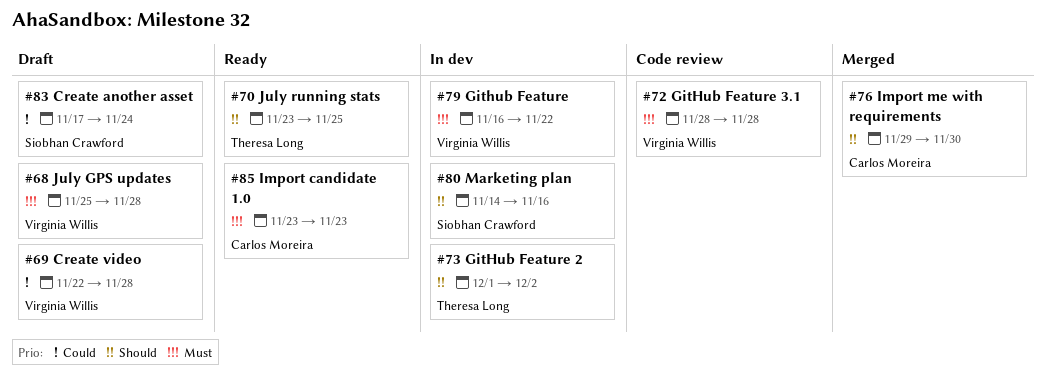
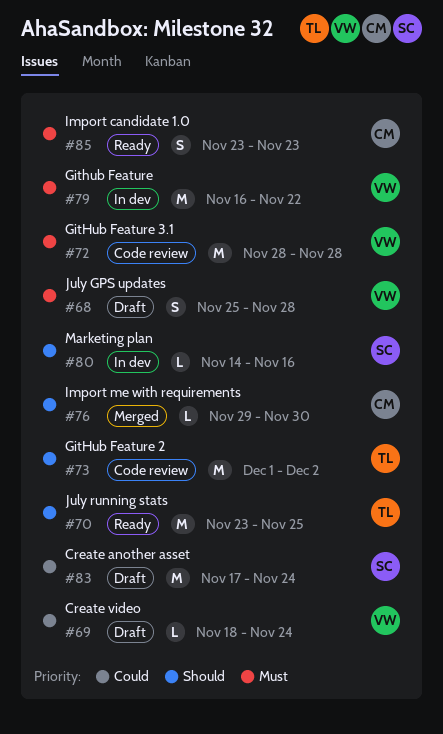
#69, start: Nov 22 -> Nov 18
#69, due: Nov 28 -> Nov 24
#73, status: In dev -> Code review

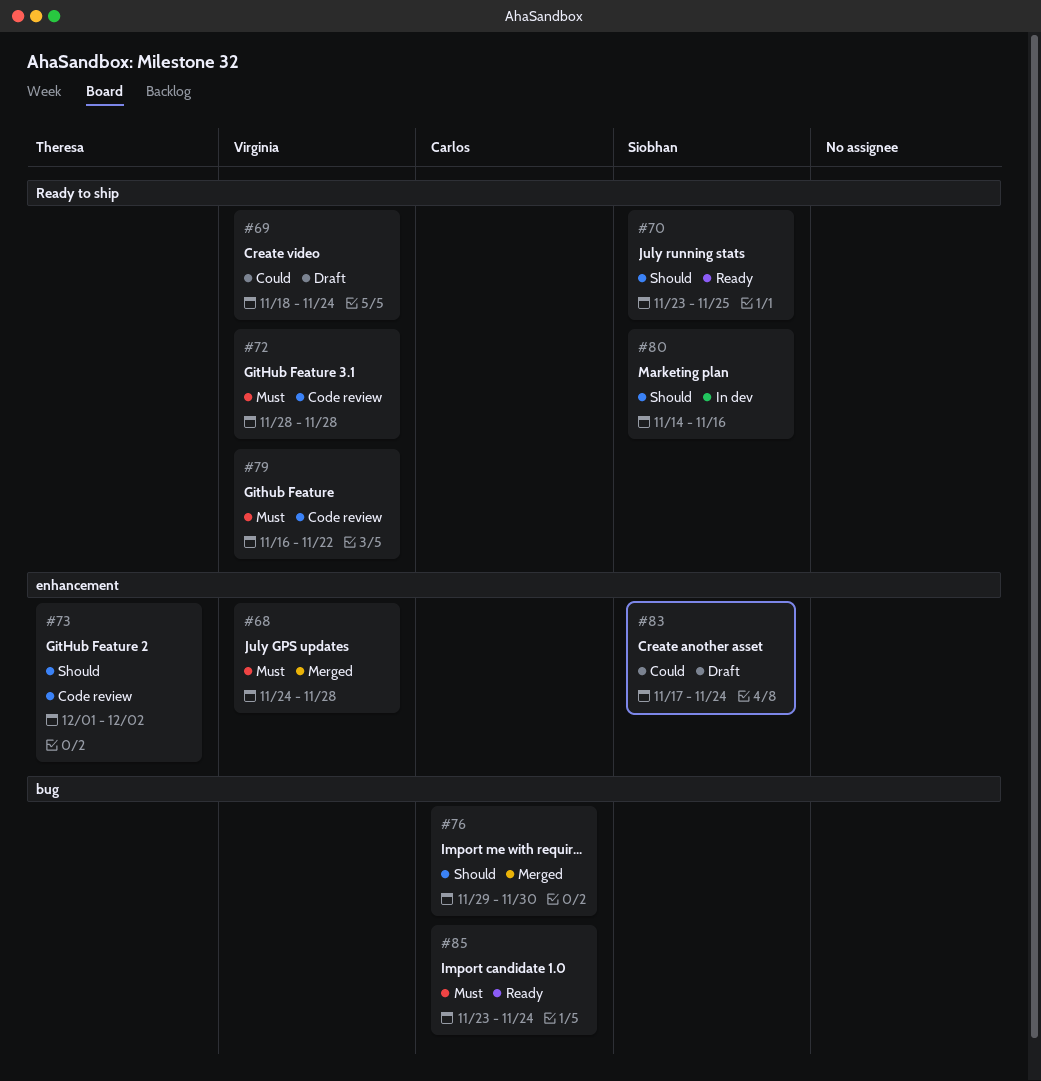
#68, status: Draft -> Merged
#68, start: Nov 25 -> Nov 24
#70, owner: Theresa -> Siobhan
#79, status: In dev -> Code review
#85, due: Nov 23 -> Nov 24

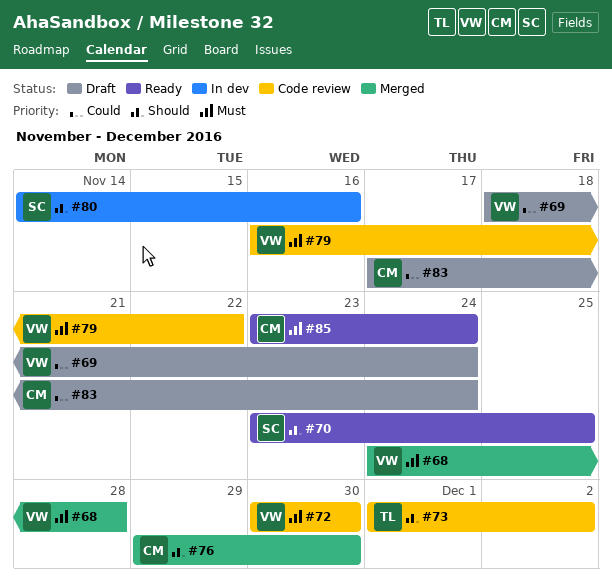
#72, start: Nov 28 -> Nov 30
#72, due: Nov 28 -> Nov 30
#83, owner: Siobhan -> Carlos

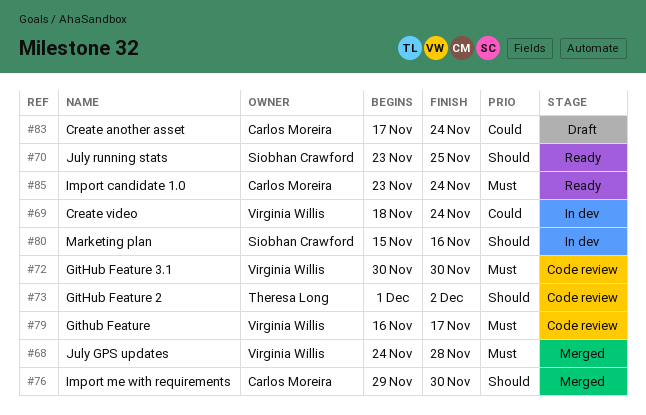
#69, status: Draft -> In dev
#79, due: Nov 22 -> Nov 17
#80, start: Nov 14 -> Nov 15

